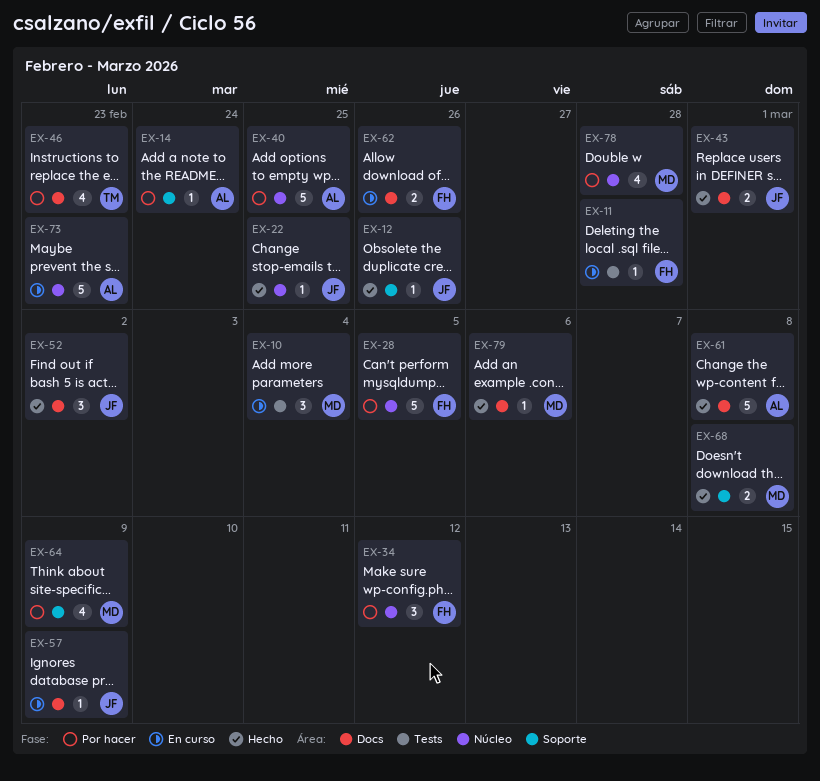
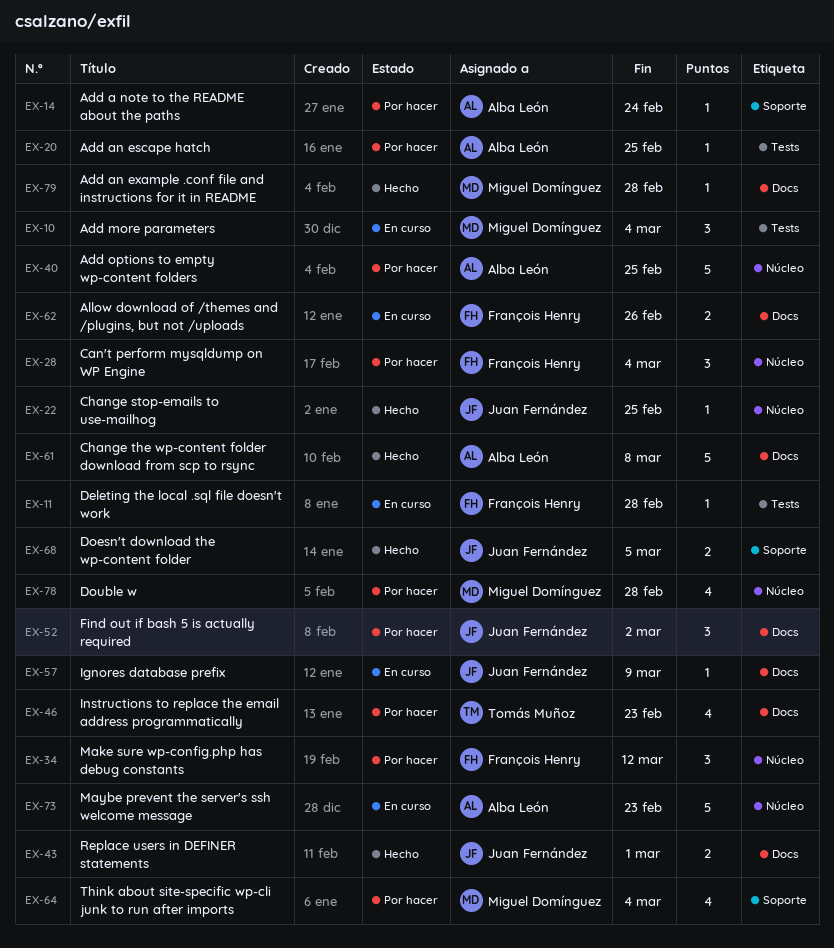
EX-12: present -> none
EX-20: none -> present
EX-28, estimate: 5 -> 3
EX-28, due: Mar 5 -> Mar 4
EX-52, status: Hecho -> Por hacer
EX-64, due: Mar 9 -> Mar 4
EX-68, owner: Miguel Domínguez -> Juan Fernández
EX-68, due: Mar 8 -> Mar 5
EX-79, due: Mar 6 -> Feb 28

